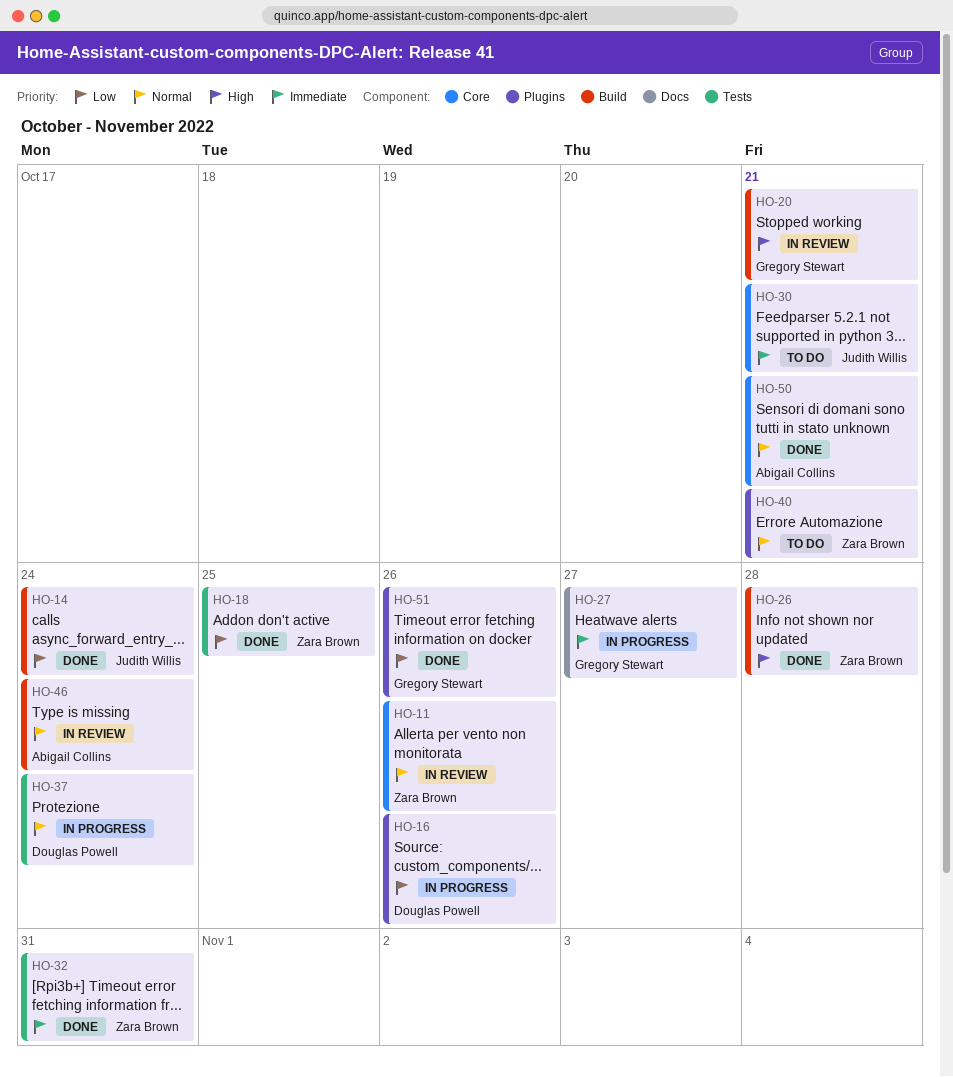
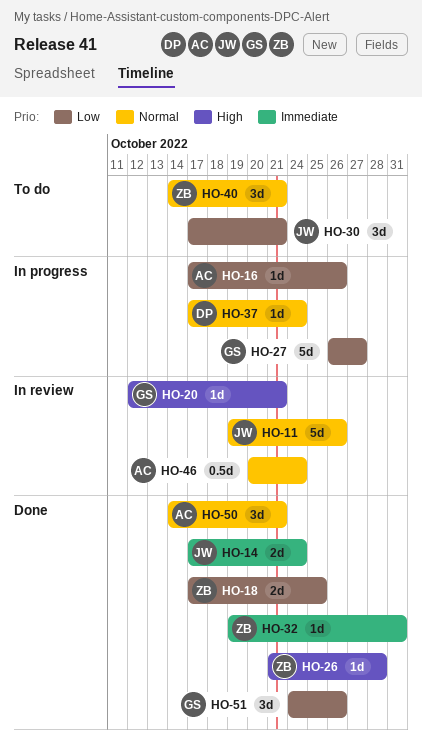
HO-11, owner: Zara Brown -> Judith Willis
HO-14, priority: Low -> Immediate
HO-16, owner: Douglas Powell -> Abigail Collins
HO-27, priority: Immediate -> Low
HO-30, priority: Immediate -> Low

